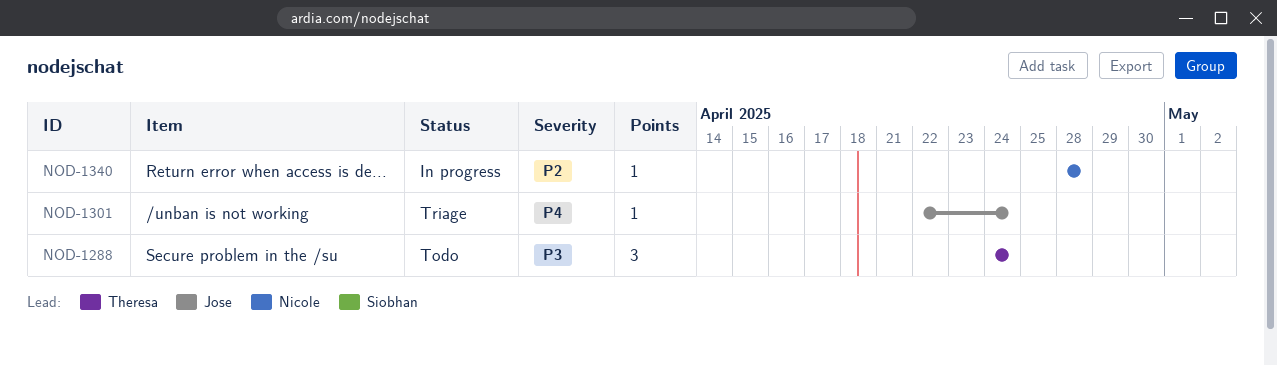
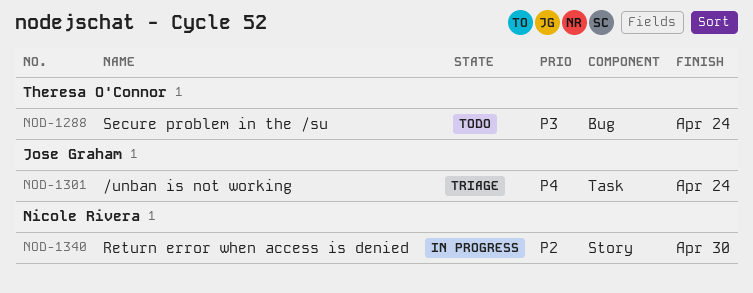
NOD-1340, due: Apr 28 -> Apr 30

